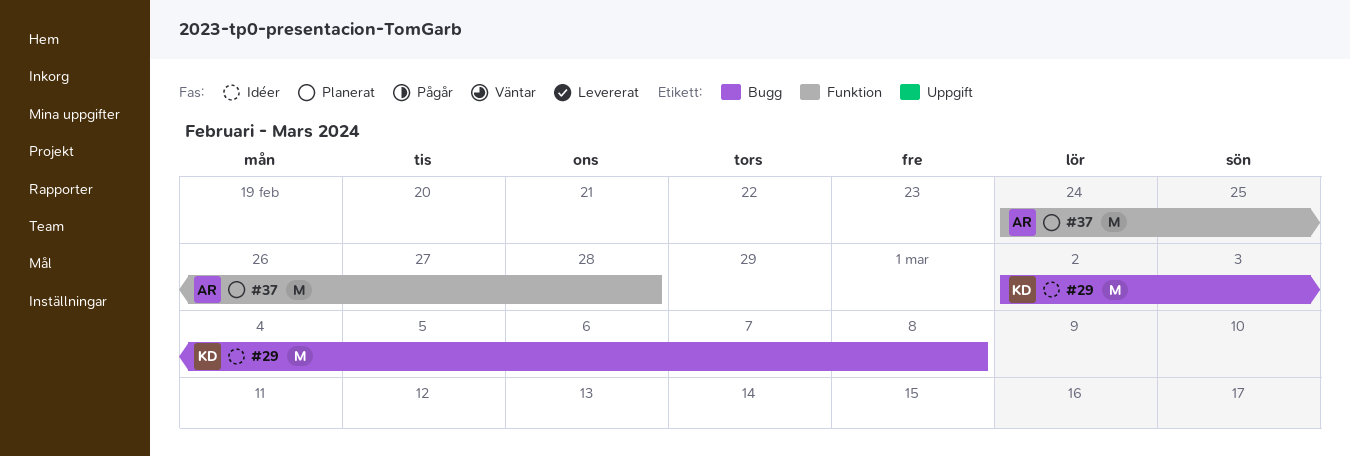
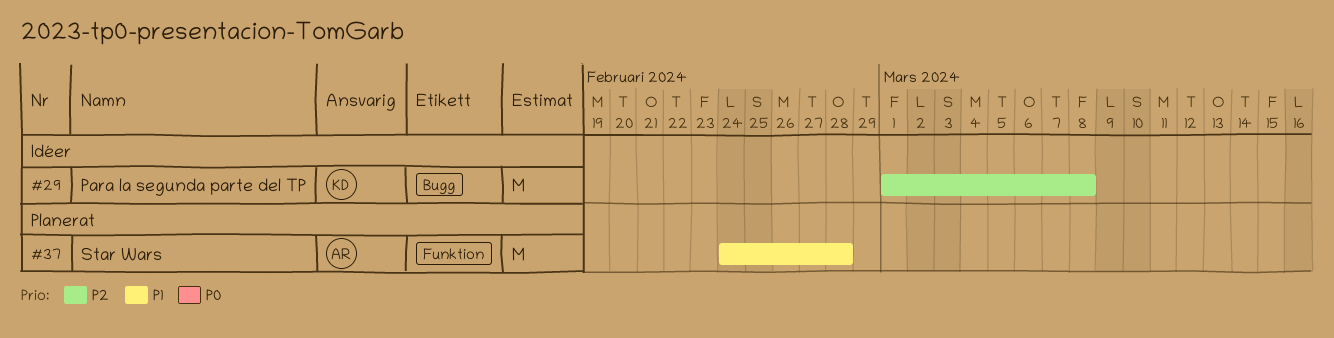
#29, start: Mar 2 -> Mar 1

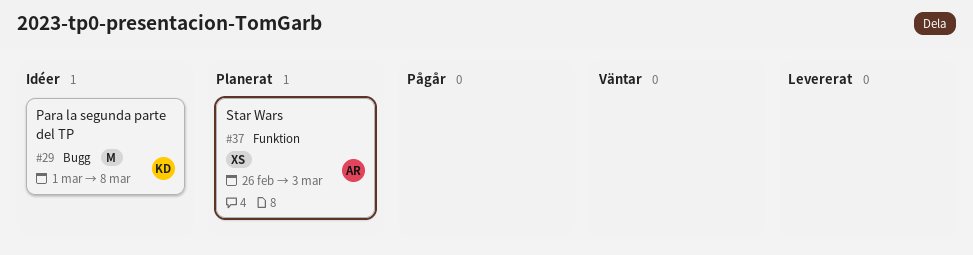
#37, estimate: M -> XS
#37, start: Feb 24 -> Feb 26
#37, due: Feb 28 -> Mar 3

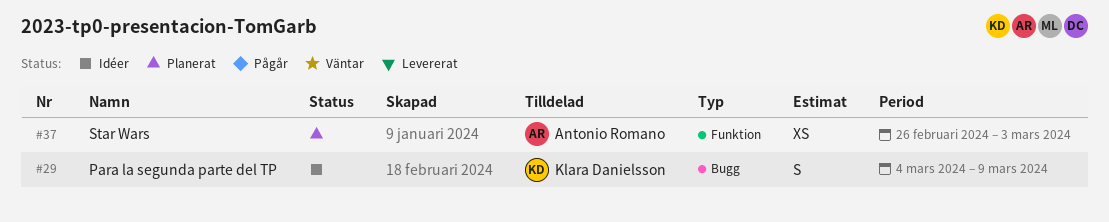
#29, estimate: M -> S
#29, start: Mar 1 -> Mar 4
#29, due: Mar 8 -> Mar 9

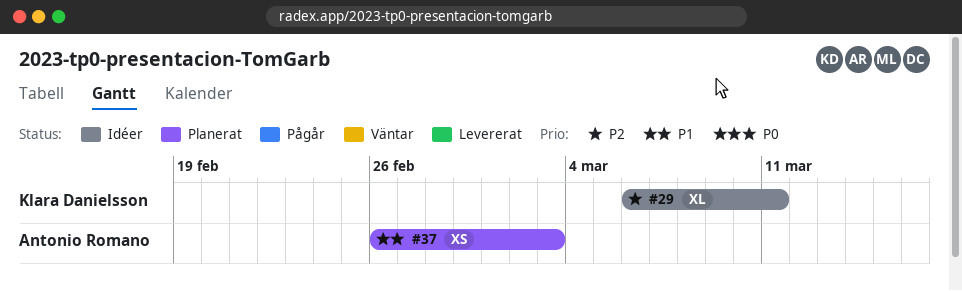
#29, estimate: S -> XL
#29, start: Mar 4 -> Mar 6
#29, due: Mar 9 -> Mar 11

